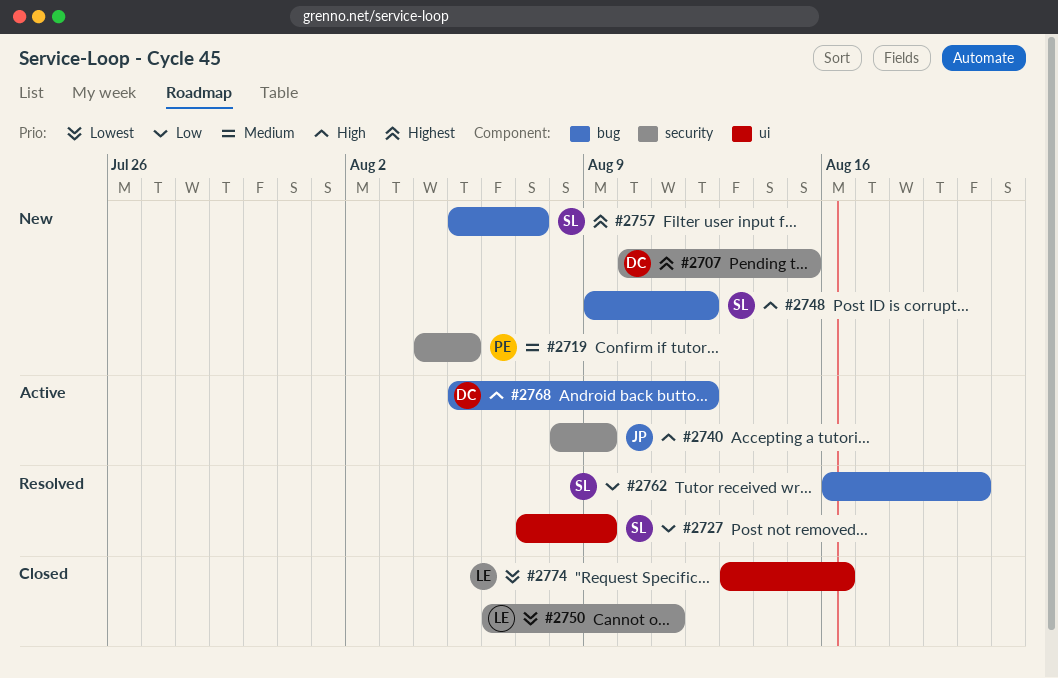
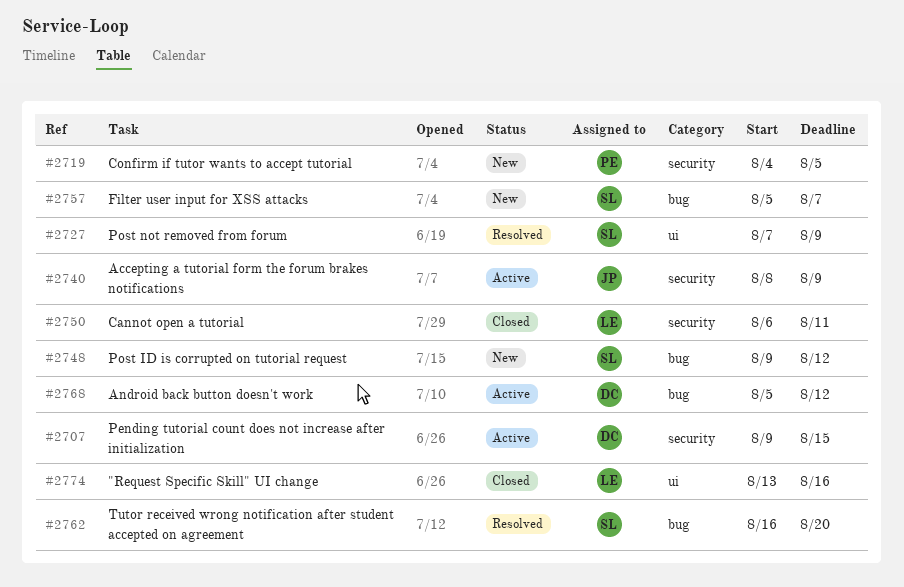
#2707, status: New -> Active
#2707, start: Aug 10 -> Aug 9

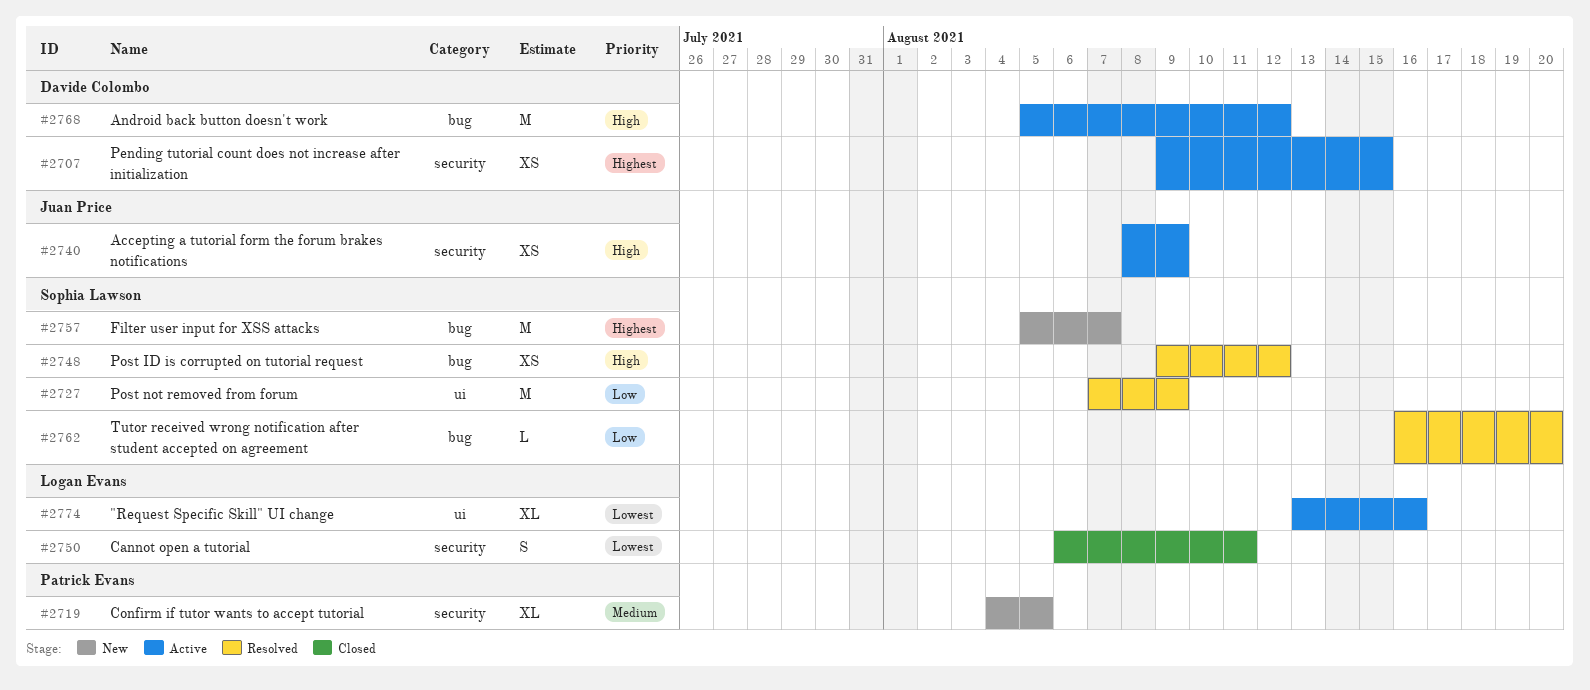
#2748, status: New -> Resolved
#2774, status: Closed -> Active

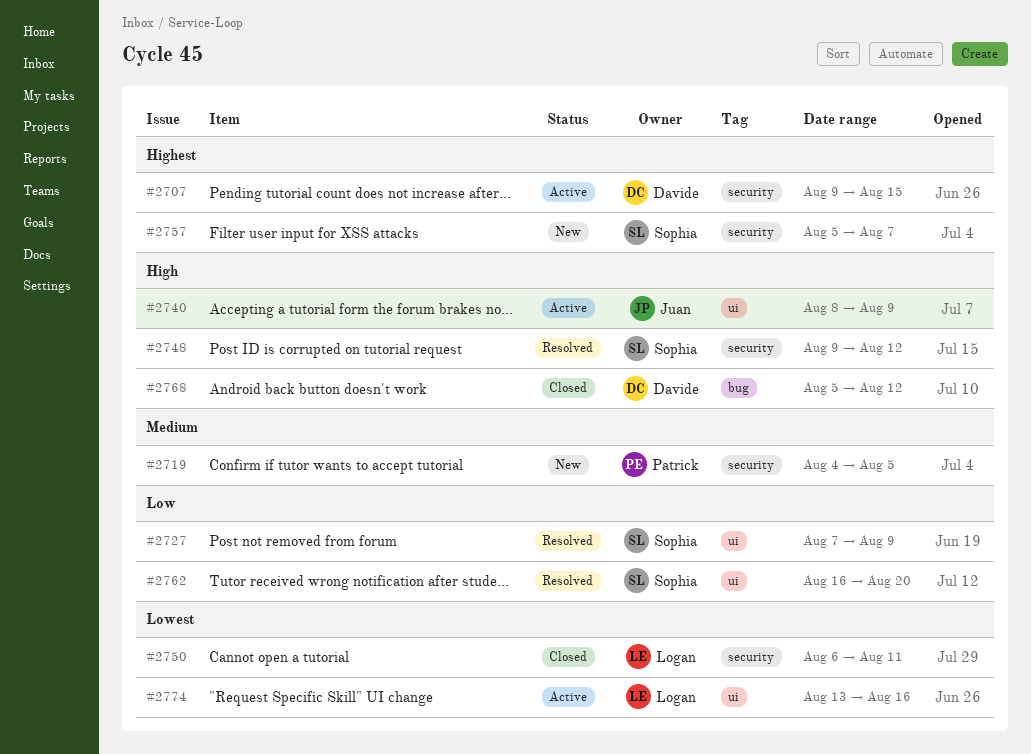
#2740, label: security -> ui
#2748, label: bug -> security
#2757, label: bug -> security
#2762, label: bug -> ui
#2768, status: Active -> Closed

